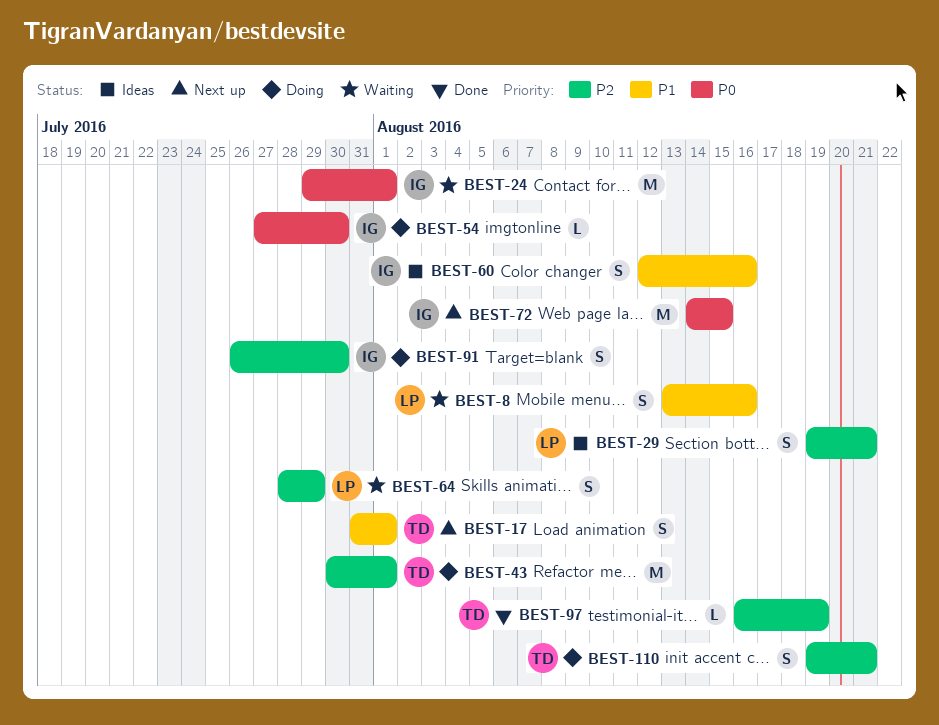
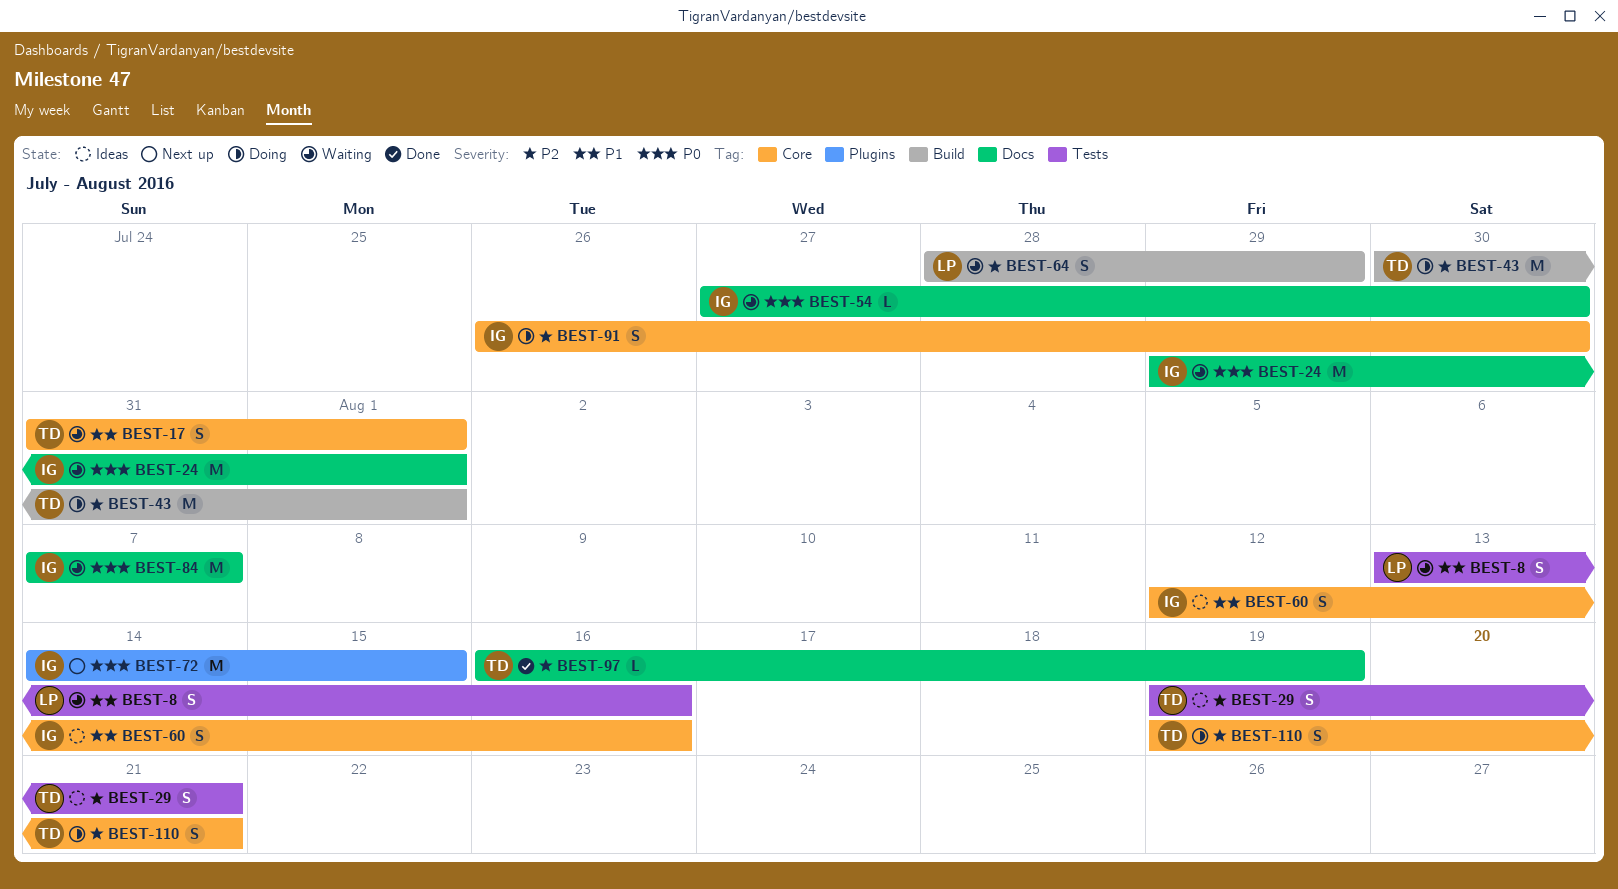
BEST-17, status: Next up -> Waiting
BEST-29, owner: LP -> TD
BEST-54, status: Doing -> Waiting
BEST-84: none -> present

